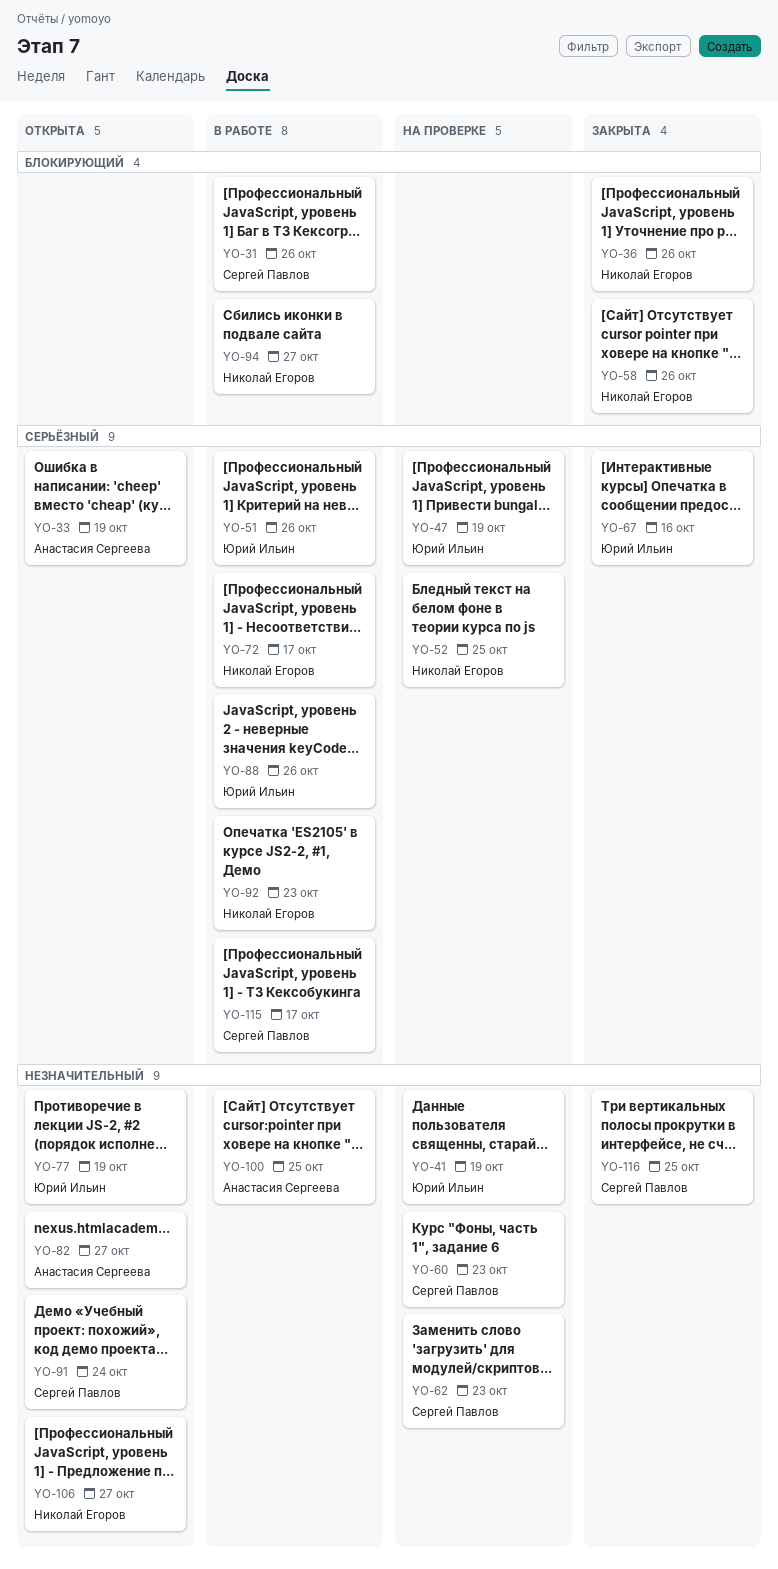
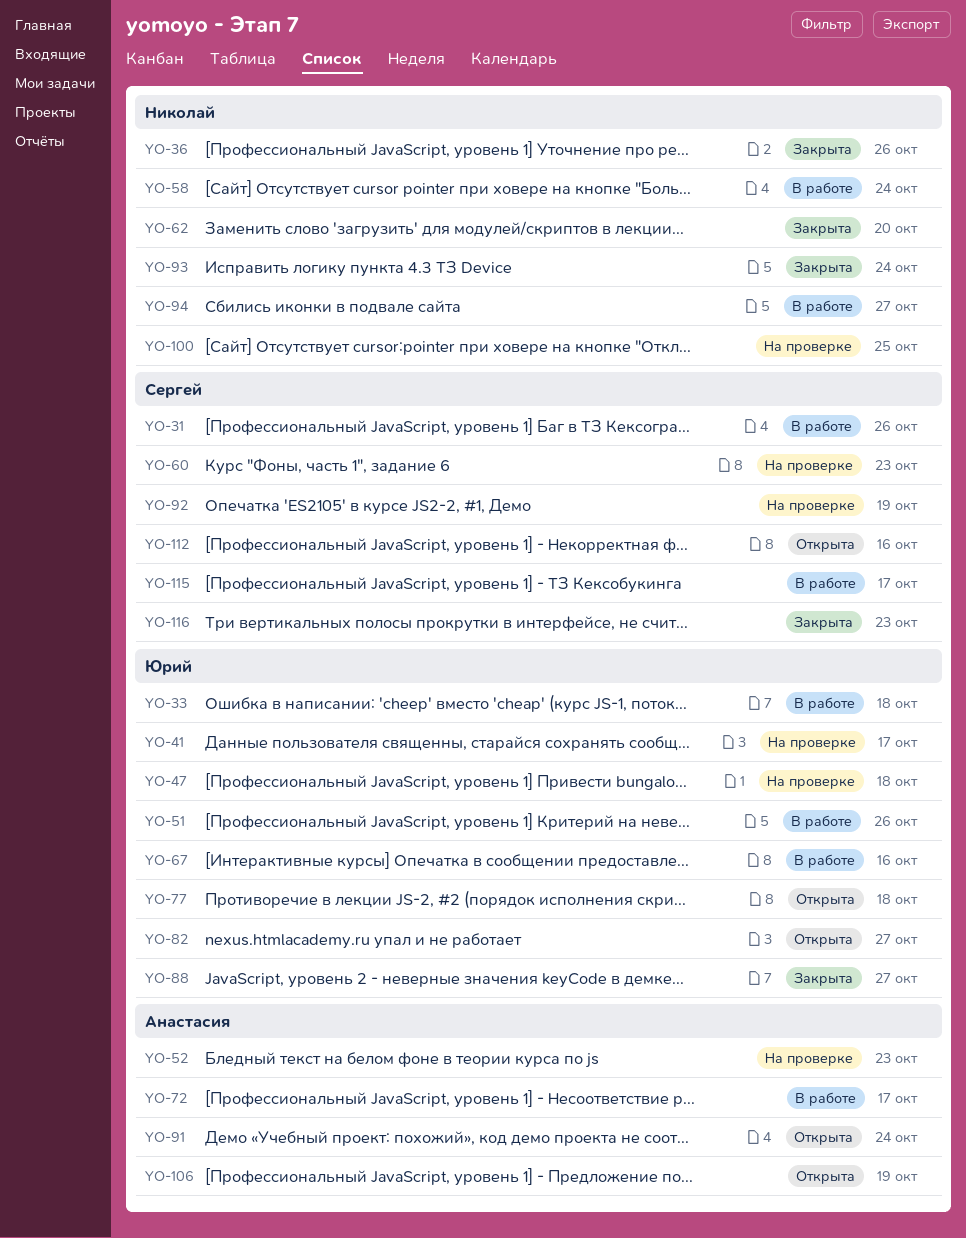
YO-33, status: Открыта -> В работе
YO-33, owner: Анастасия Сергеева -> Юрий Ильин
YO-33, due: Oct 19 -> Oct 18
YO-41, due: Oct 19 -> Oct 17
YO-47, due: Oct 19 -> Oct 18
YO-52, owner: Николай Егоров -> Анастасия Сергеева
YO-52, due: Oct 25 -> Oct 23
YO-58, status: Закрыта -> В работе
YO-58, due: Oct 26 -> Oct 24
YO-62, status: На проверке -> Закрыта
YO-62, owner: Сергей Павлов -> Николай Егоров
YO-62, due: Oct 23 -> Oct 20
YO-67, status: Закрыта -> В работе
YO-72, owner: Николай Егоров -> Анастасия Сергеева
YO-77, due: Oct 19 -> Oct 18
YO-82, owner: Анастасия Сергеева -> Юрий Ильин
YO-88, status: В работе -> Закрыта
YO-88, due: Oct 26 -> Oct 27
YO-91, owner: Сергей Павлов -> Анастасия Сергеева
YO-92, status: В работе -> На проверке
YO-92, owner: Николай Егоров -> Сергей Павлов
YO-92, due: Oct 23 -> Oct 19
YO-93: none -> present
YO-100, status: В работе -> На проверке
YO-100, owner: Анастасия Сергеева -> Николай Егоров
YO-106, owner: Николай Егоров -> Анастасия Сергеева
YO-106, due: Oct 27 -> Oct 19
YO-112: none -> present
YO-116, due: Oct 25 -> Oct 23

